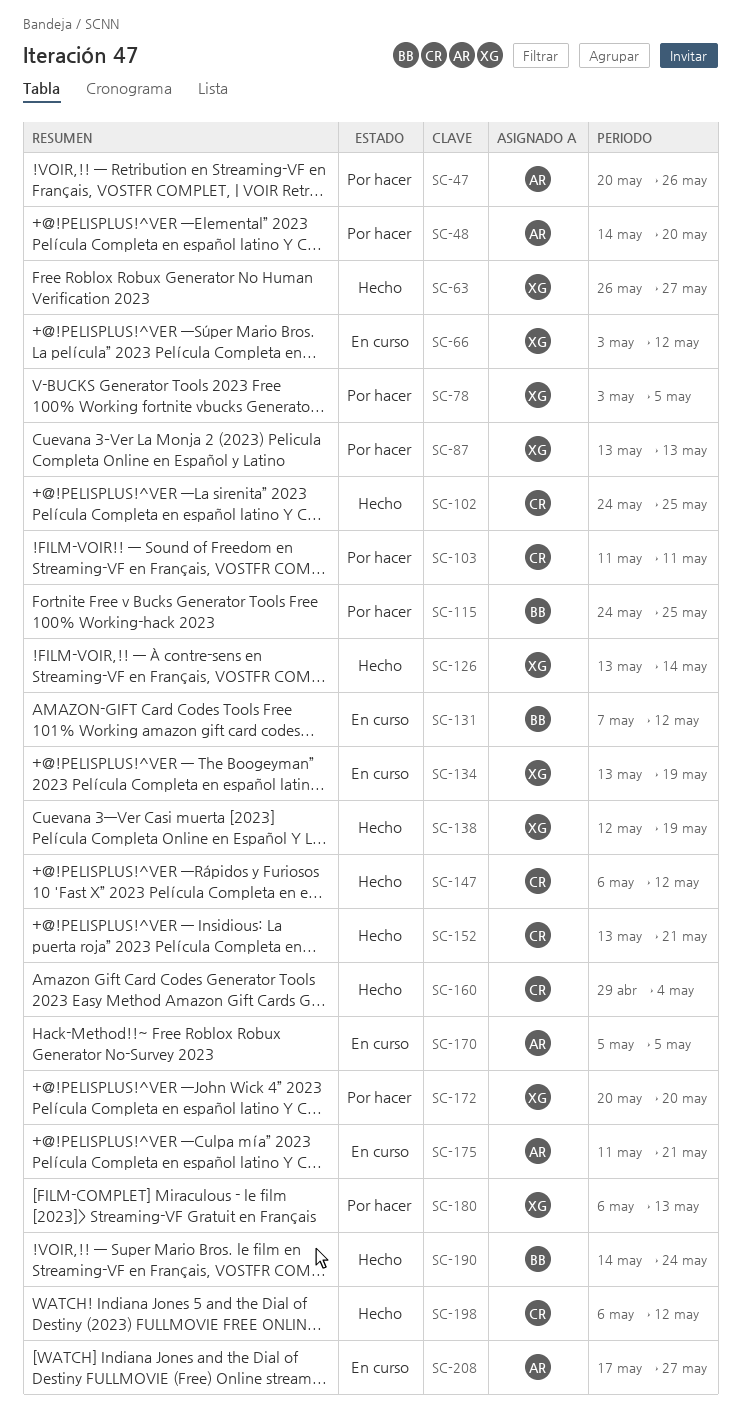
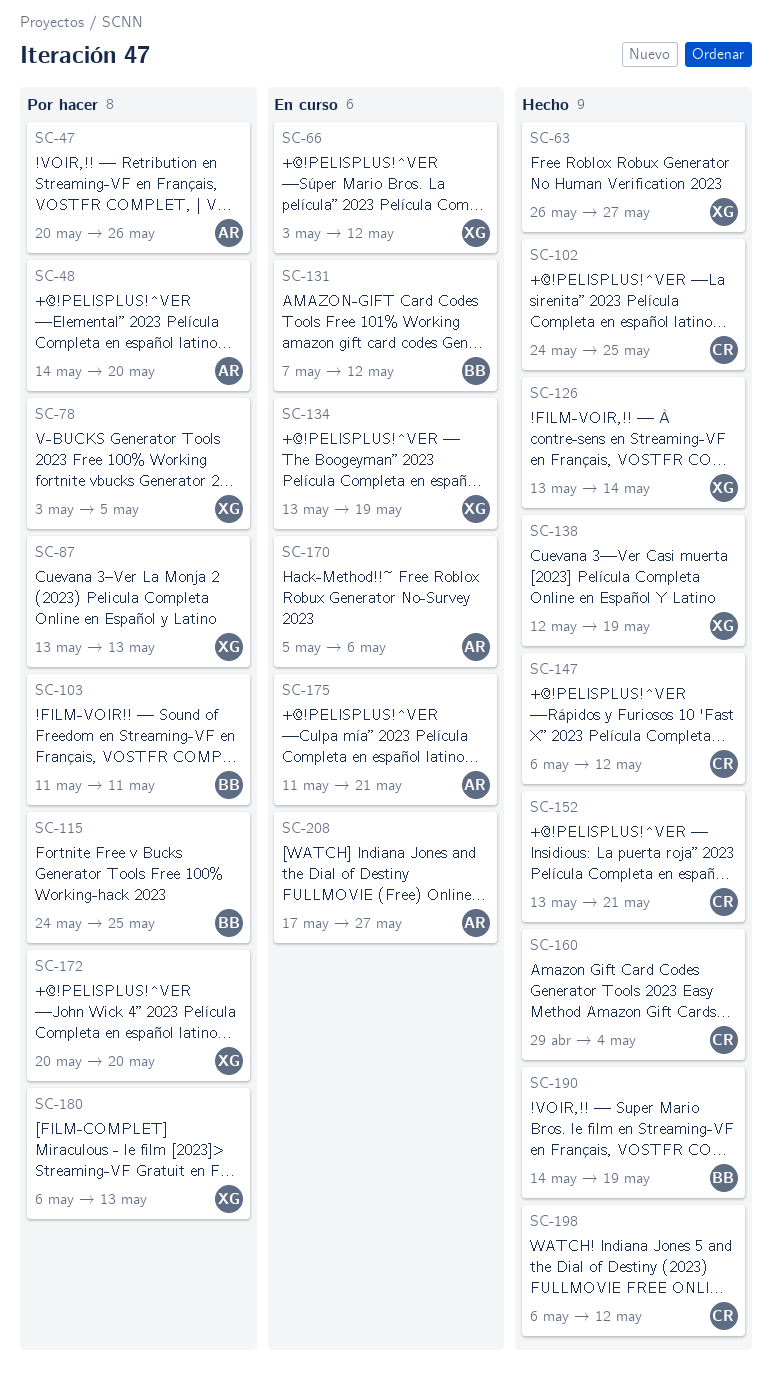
SC-103, owner: CR -> BB
SC-170, due: May 5 -> May 6
SC-190, due: May 24 -> May 19

